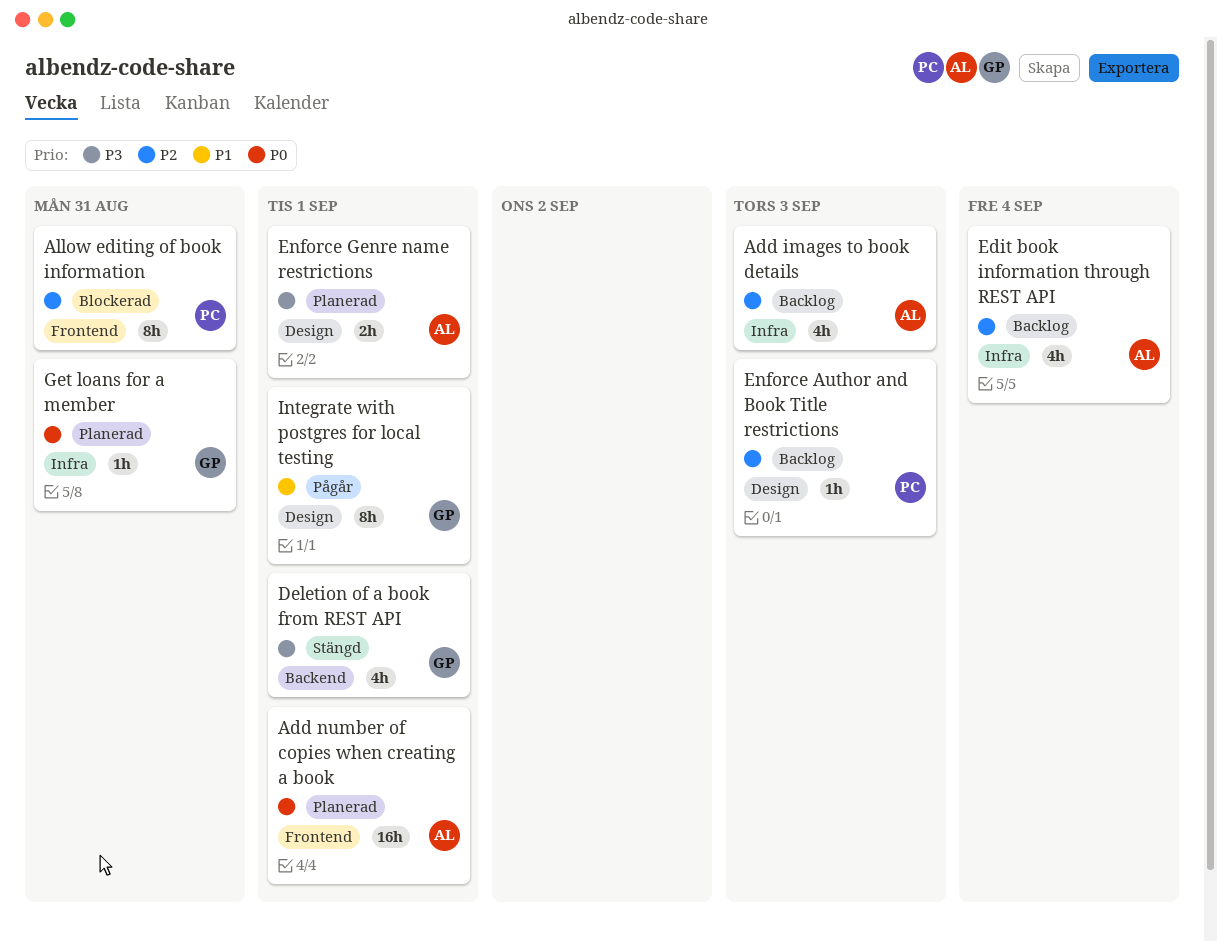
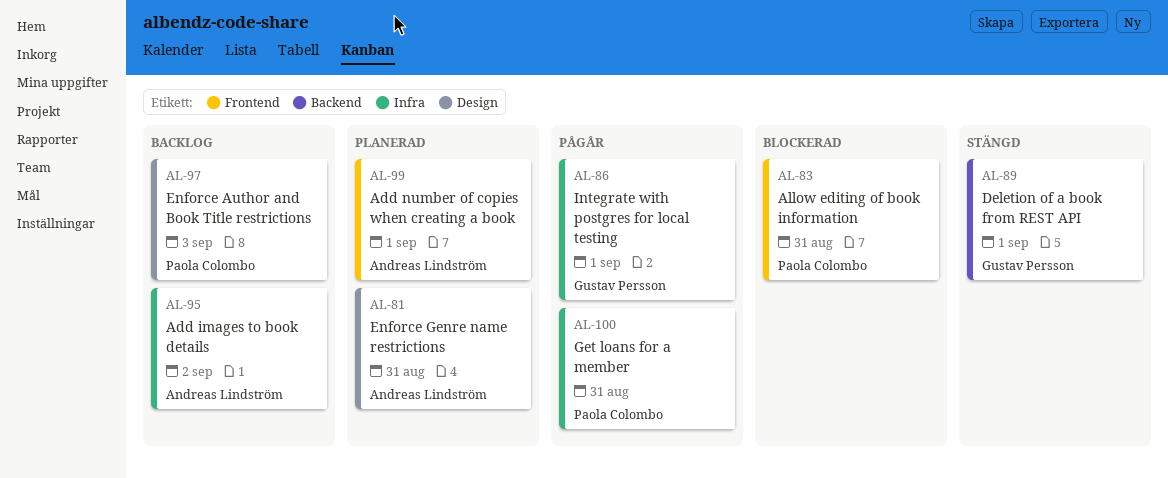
Add images to book details, due: Sep 3 -> Sep 2
Edit book information through REST API: present -> none
Enforce Genre name restrictions, due: Sep 1 -> Aug 31
Get loans for a member, status: Planerad -> Pågår
Get loans for a member, owner: Gustav Persson -> Paola Colombo
Integrate with postgres for local testing, label: Design -> Infra

